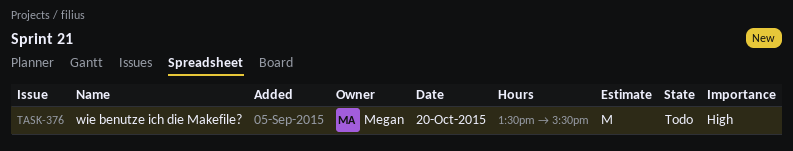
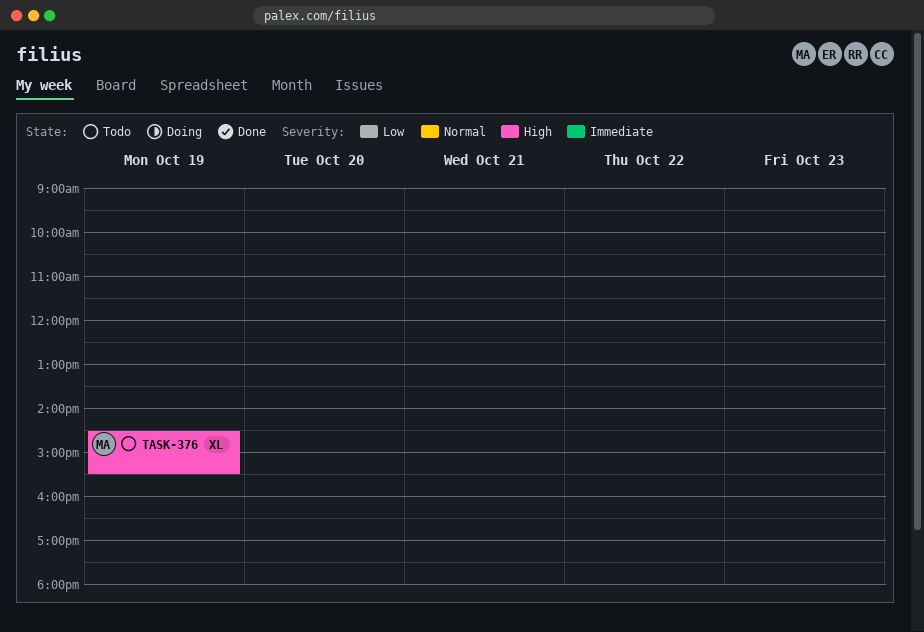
TASK-376, estimate: M -> XL
TASK-376, day: Oct 20 -> Oct 19
TASK-376, begins: 13:30 -> 14:30

